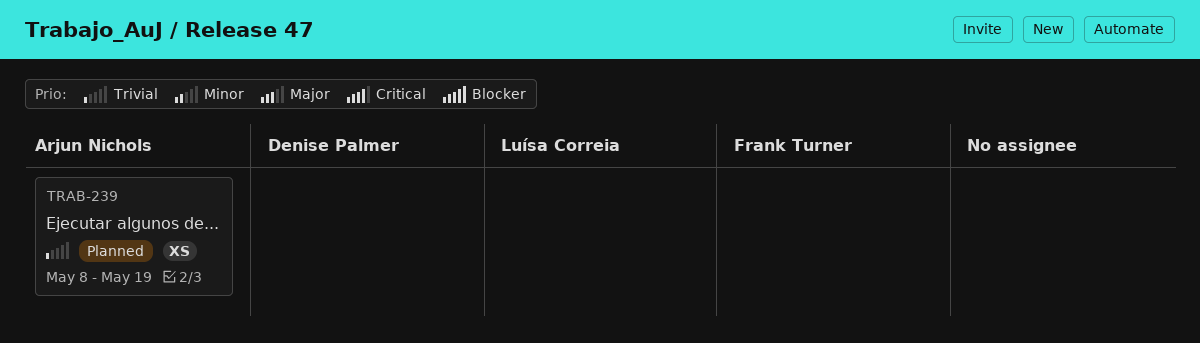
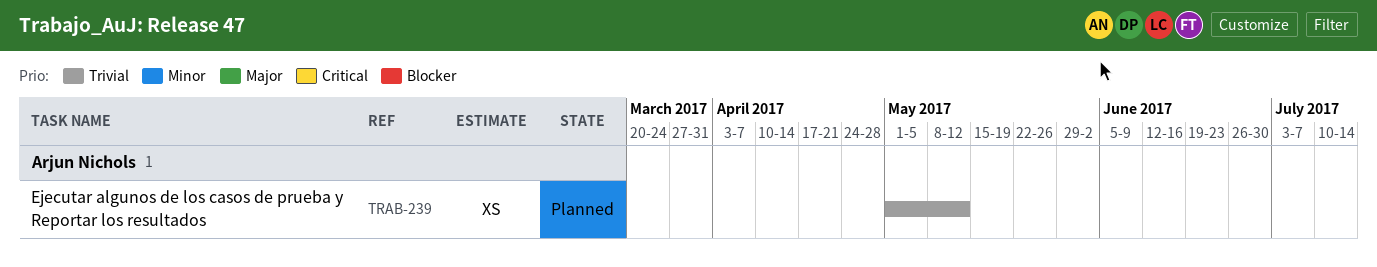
TRAB-239, start: May 8 -> May 1
TRAB-239, due: May 19 -> May 12

